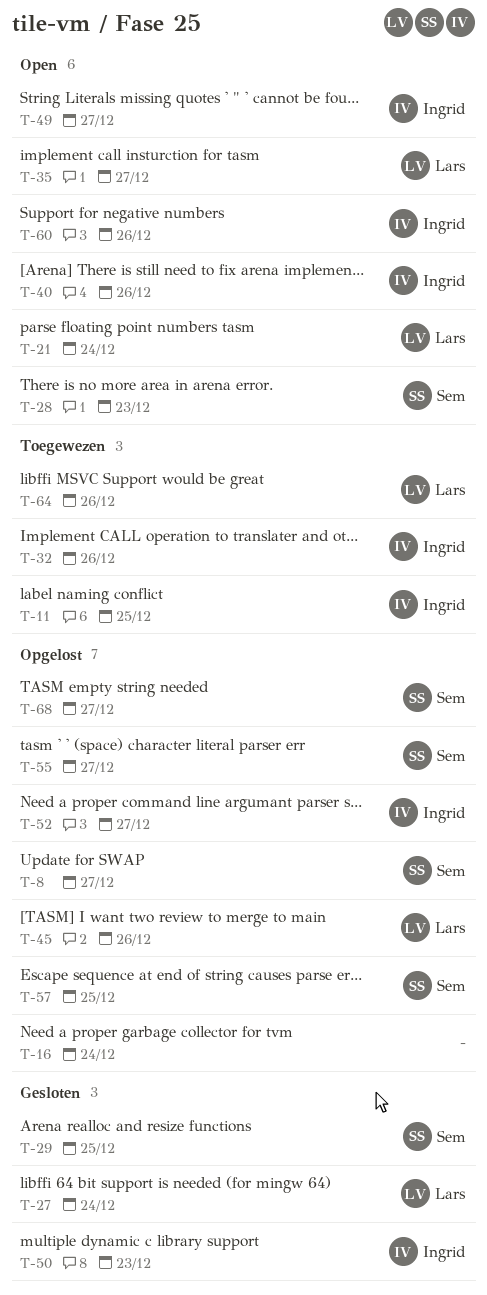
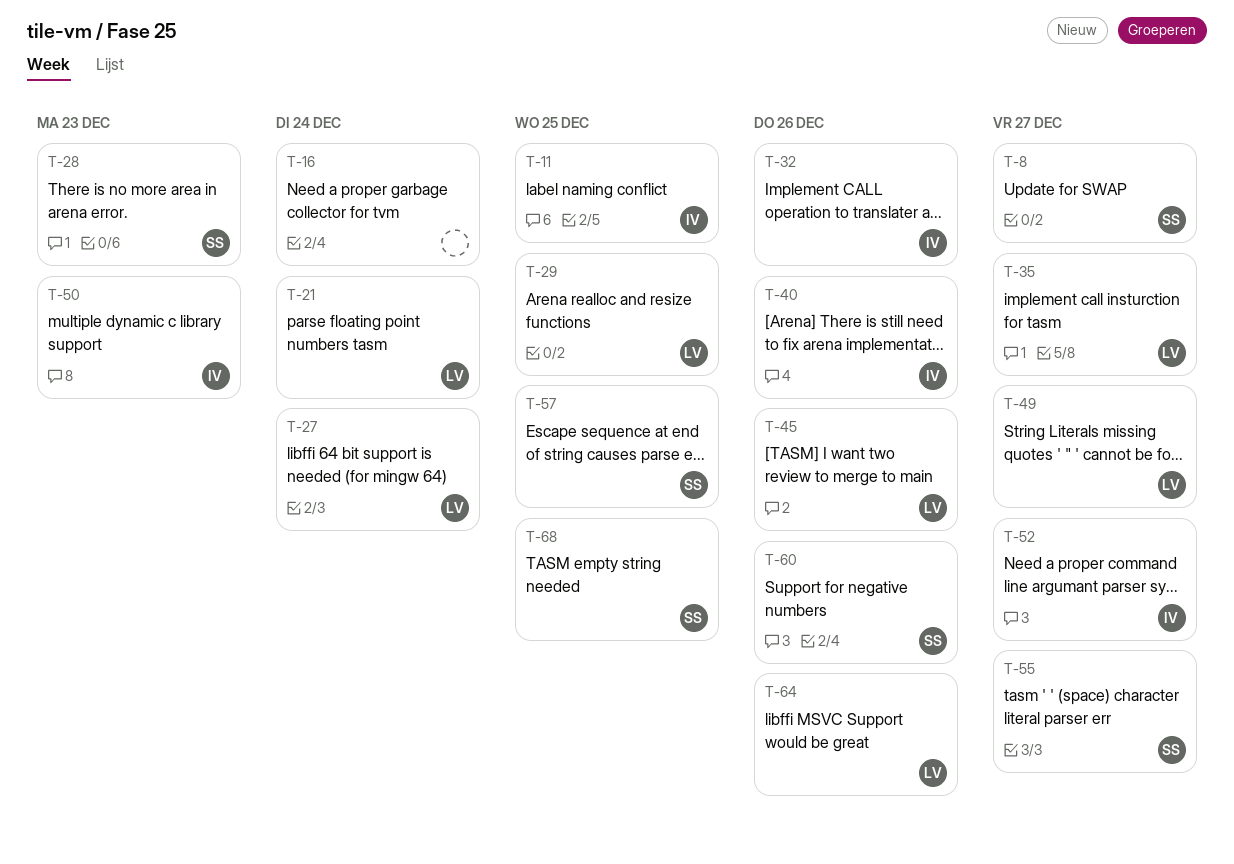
T-29, owner: Sem -> Lars
T-49, owner: Ingrid -> Lars
T-60, owner: Ingrid -> Sem
T-68, due: Dec 27 -> Dec 25

